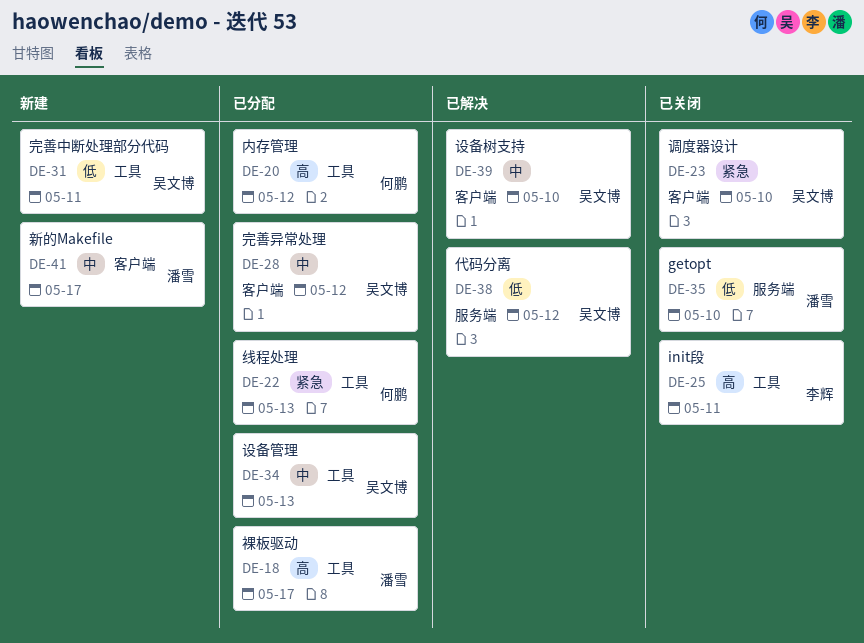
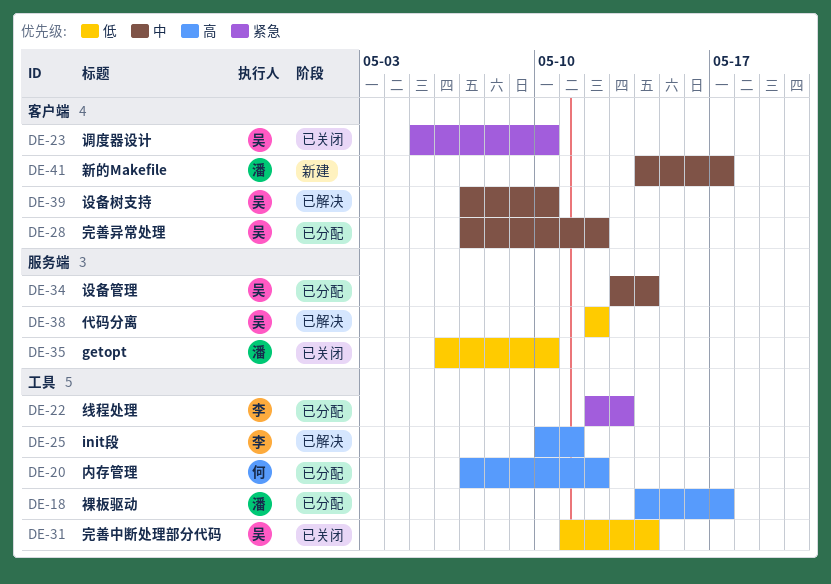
DE-22, owner: 何鹏 -> 李辉
DE-25, status: 已关闭 -> 已解决
DE-31, status: 新建 -> 已关闭
DE-31, due: May 11 -> May 14
DE-34, label: 工具 -> 服务端
DE-34, due: May 13 -> May 14

